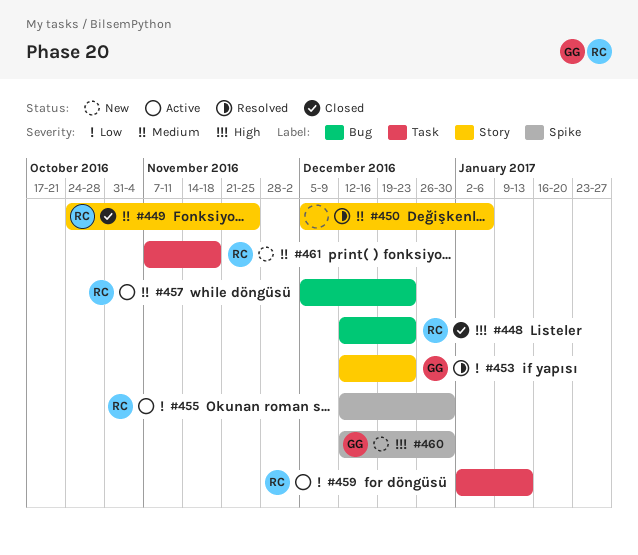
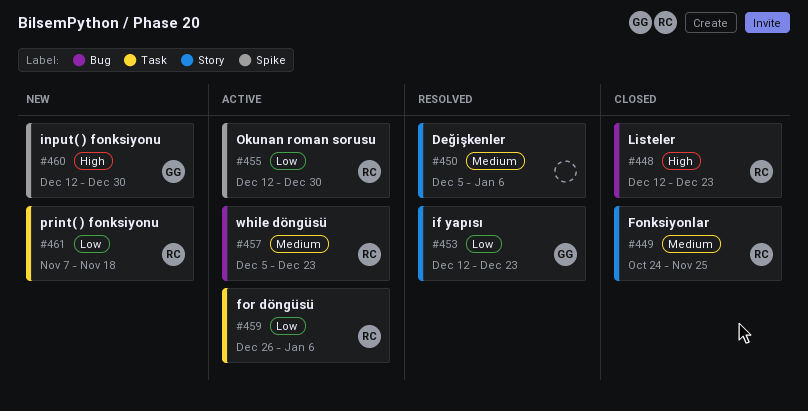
#459, start: Jan 2 -> Dec 26
#459, due: Jan 13 -> Jan 6
#461, priority: Medium -> Low

